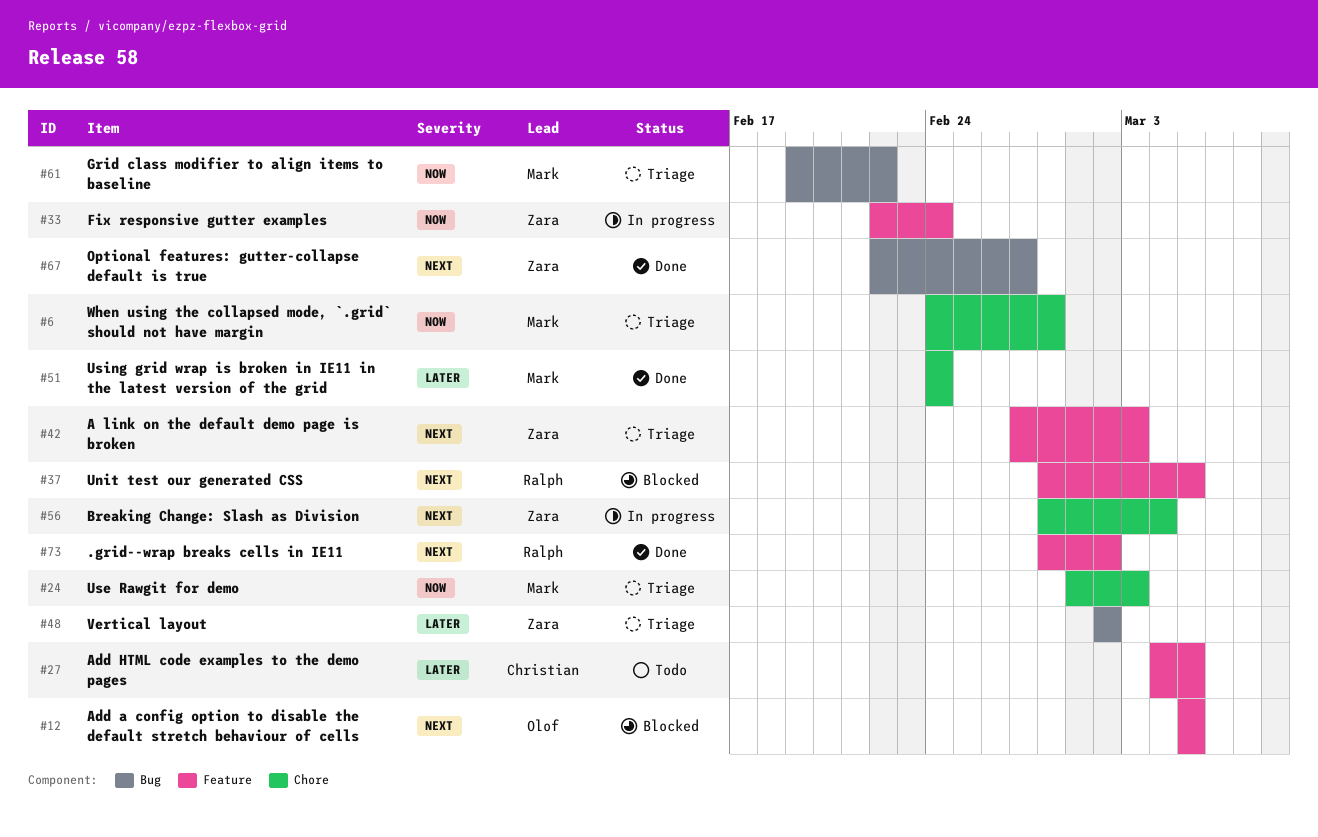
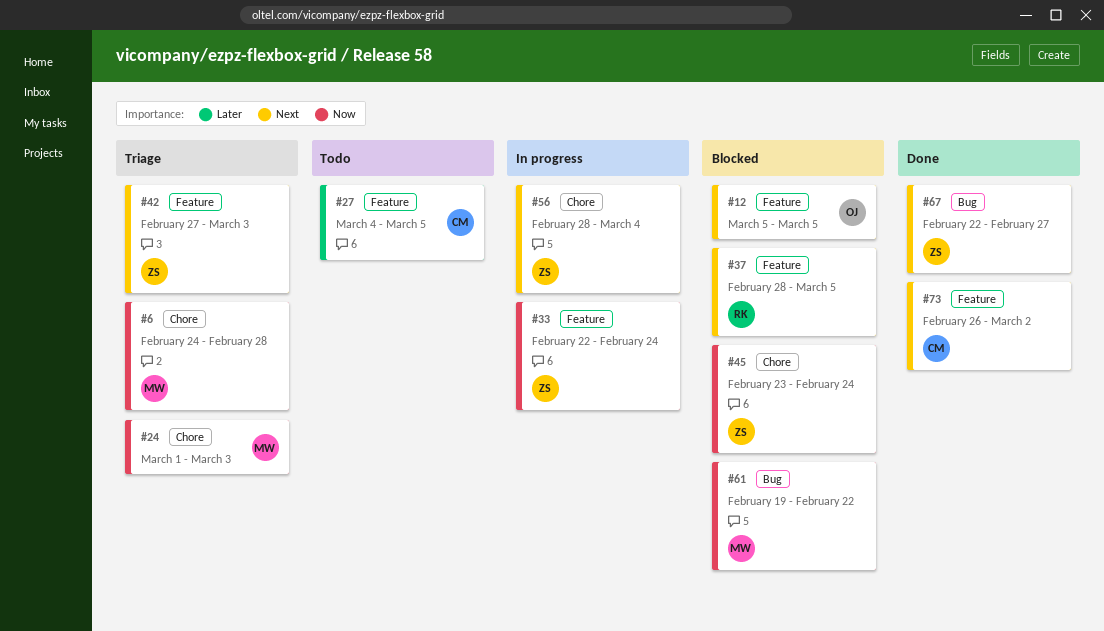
#45: none -> present
#48: present -> none
#51: present -> none
#61, status: Triage -> Blocked
#73, owner: Ralph -> Christian
#73, start: Feb 28 -> Feb 26

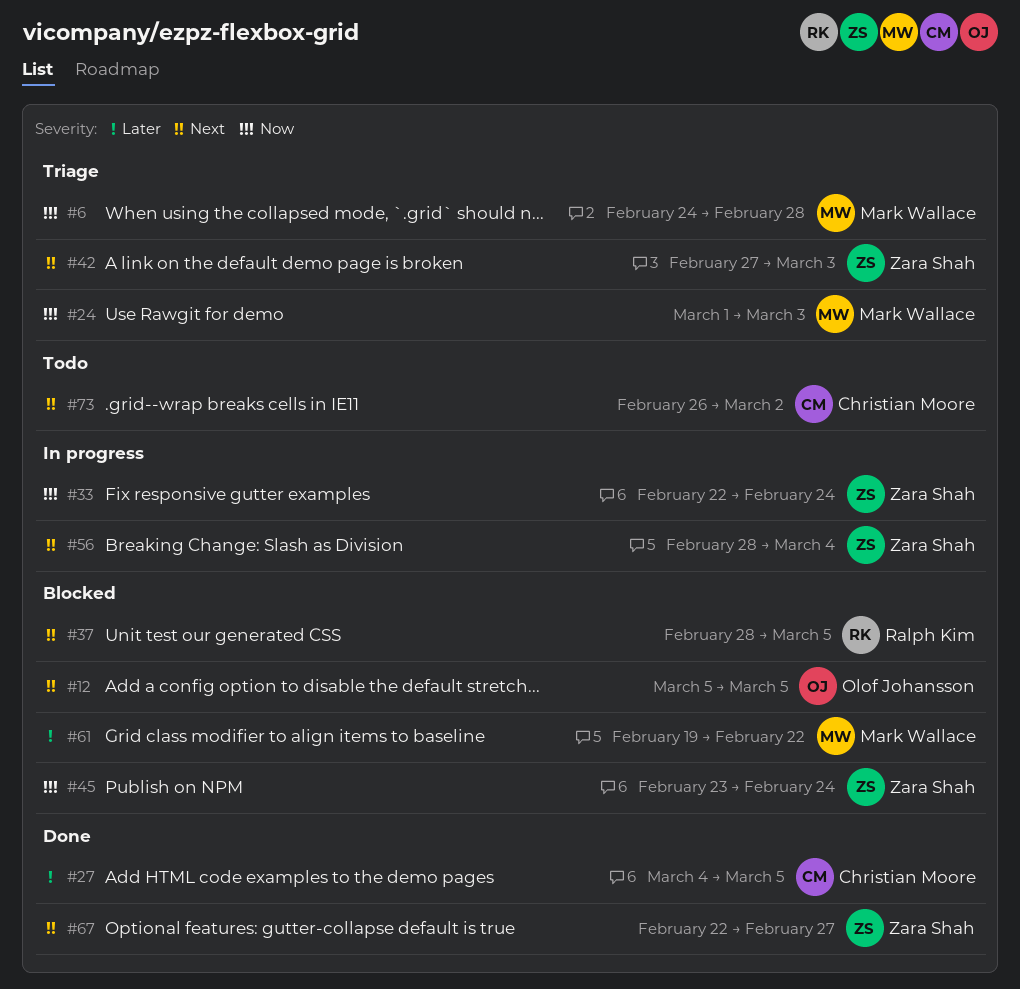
#27, status: Todo -> Done
#61, priority: Now -> Later
#73, status: Done -> Todo

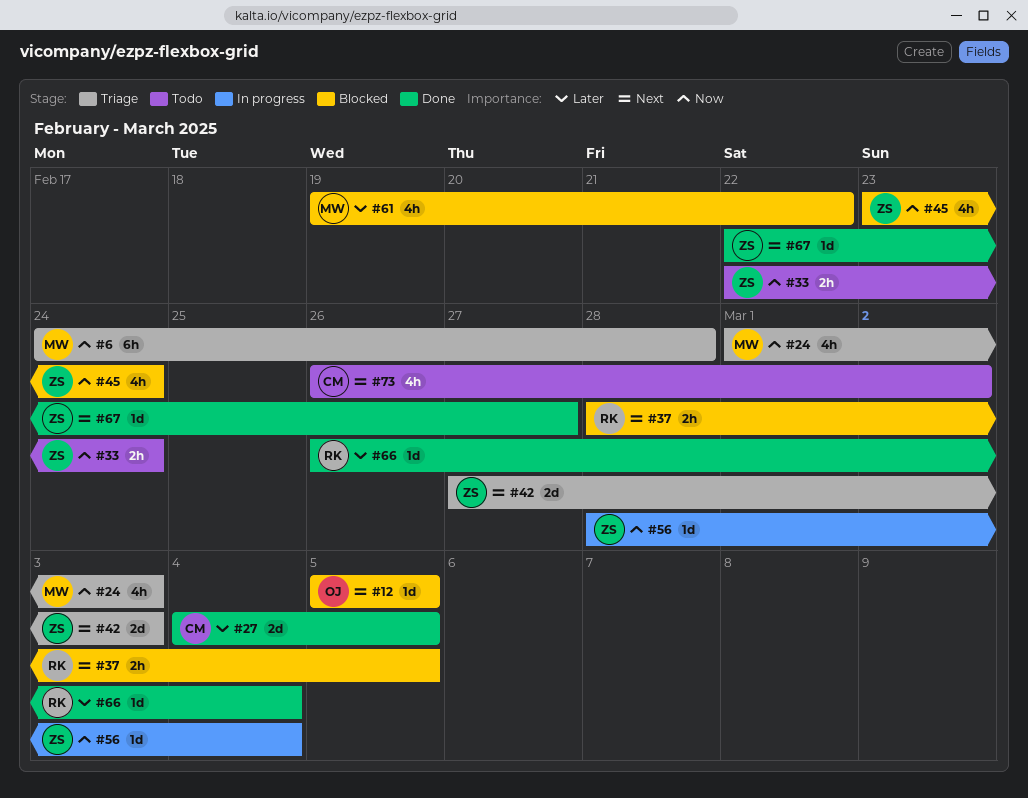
#33, status: In progress -> Todo
#56, priority: Next -> Now
#66: none -> present

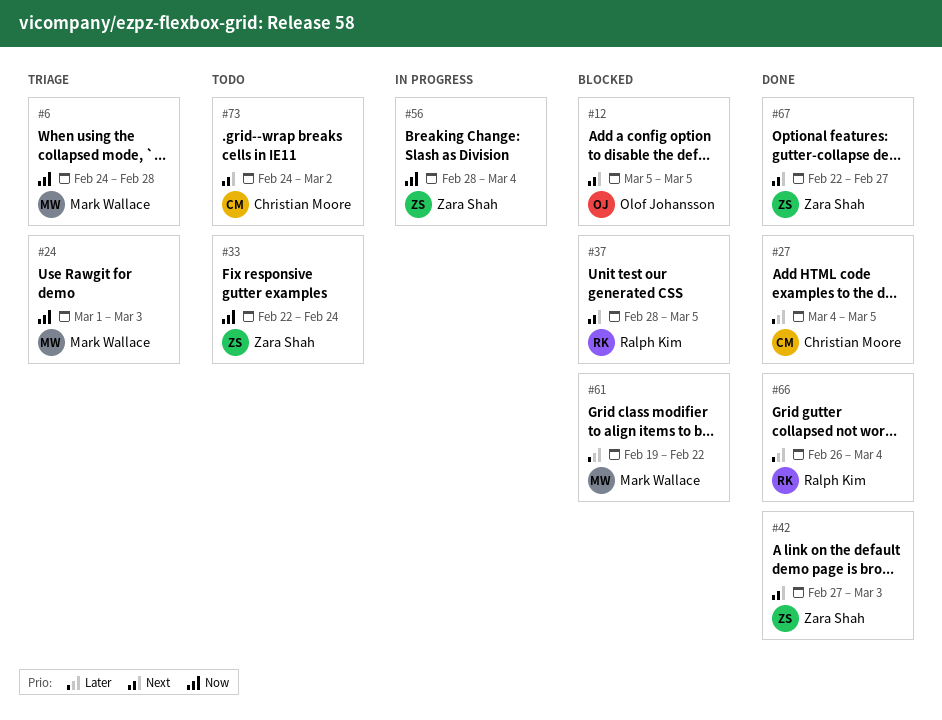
#42, status: Triage -> Done
#45: present -> none
#73, start: Feb 26 -> Feb 24

